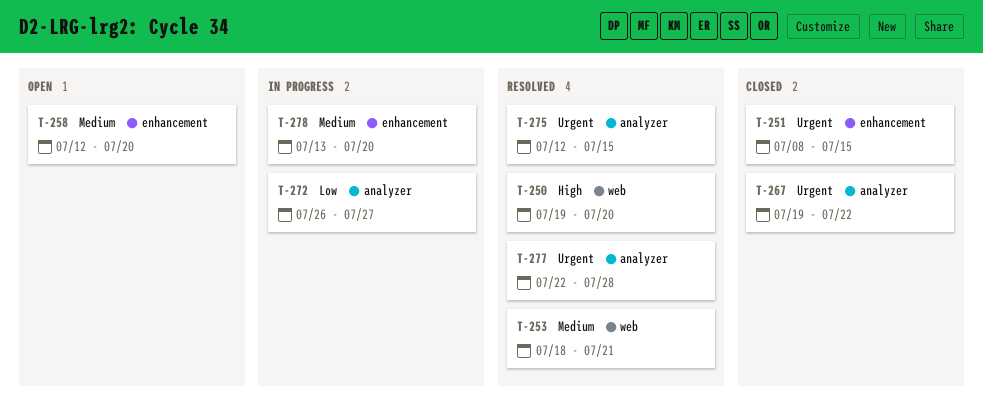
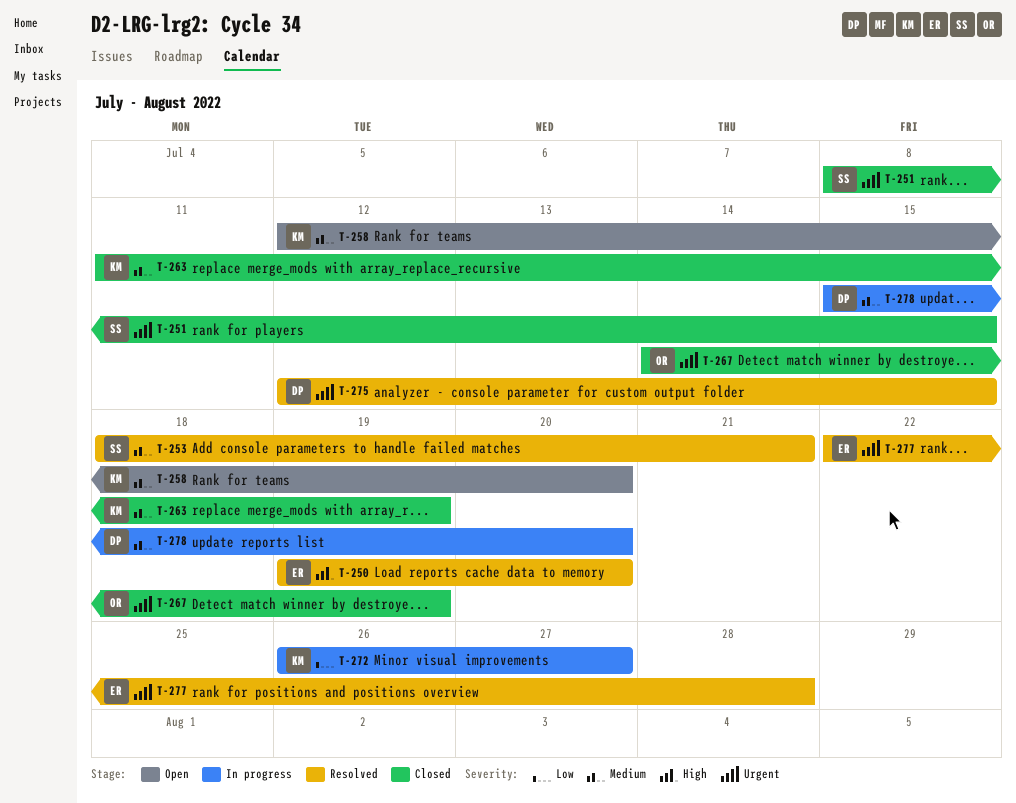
T-263: none -> present
T-267, start: Jul 19 -> Jul 14
T-267, due: Jul 22 -> Jul 19
T-278, start: Jul 13 -> Jul 15

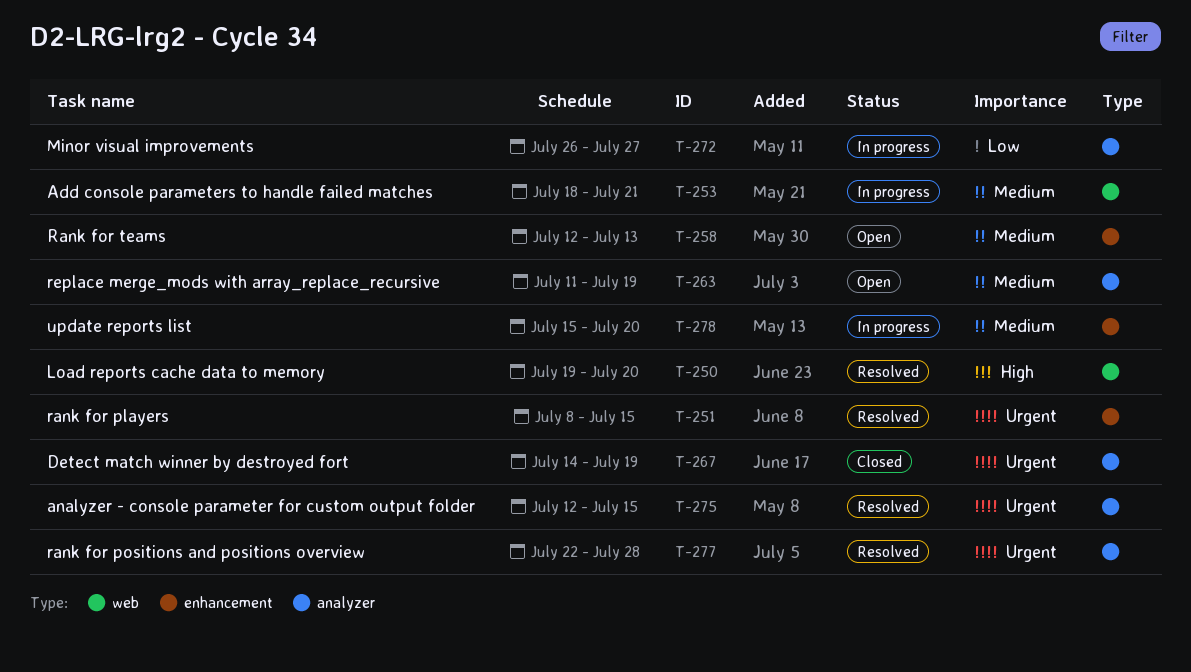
T-251, status: Closed -> Resolved
T-253, status: Resolved -> In progress
T-258, due: Jul 20 -> Jul 13
T-263, status: Closed -> Open

